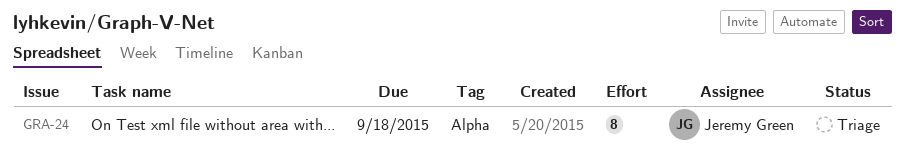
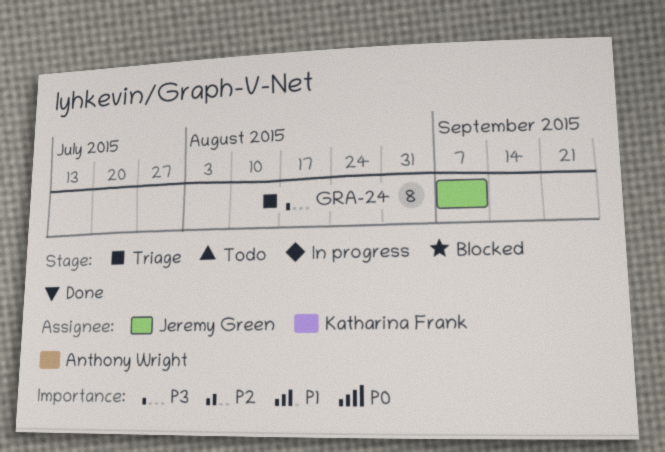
GRA-24, due: Sep 18 -> Sep 11

